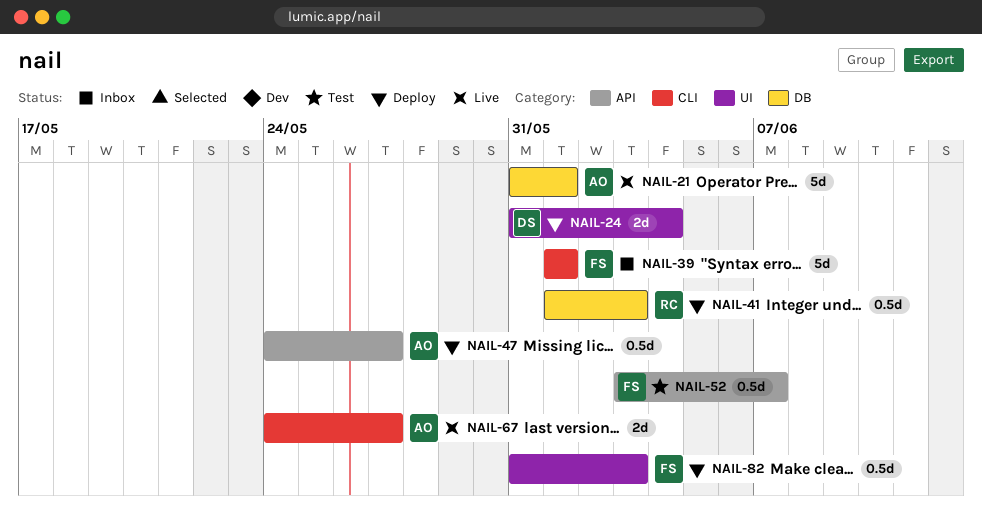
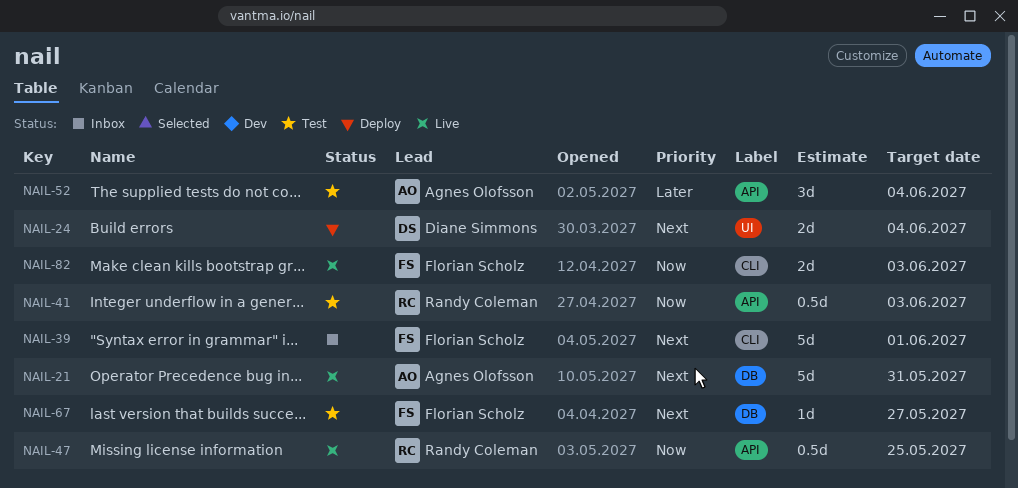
NAIL-21, due: Jun 1 -> May 31
NAIL-41, status: Deploy -> Test
NAIL-41, label: DB -> API
NAIL-47, status: Deploy -> Live
NAIL-47, owner: Agnes Olofsson -> Randy Coleman
NAIL-47, due: May 27 -> May 25
NAIL-52, owner: Florian Scholz -> Agnes Olofsson
NAIL-52, estimate: 0.5d -> 3d
NAIL-52, due: Jun 7 -> Jun 4
NAIL-67, status: Live -> Test
NAIL-67, owner: Agnes Olofsson -> Florian Scholz
NAIL-67, label: CLI -> DB
NAIL-67, estimate: 2d -> 1d
NAIL-82, status: Deploy -> Live
NAIL-82, label: UI -> CLI
NAIL-82, estimate: 0.5d -> 2d

